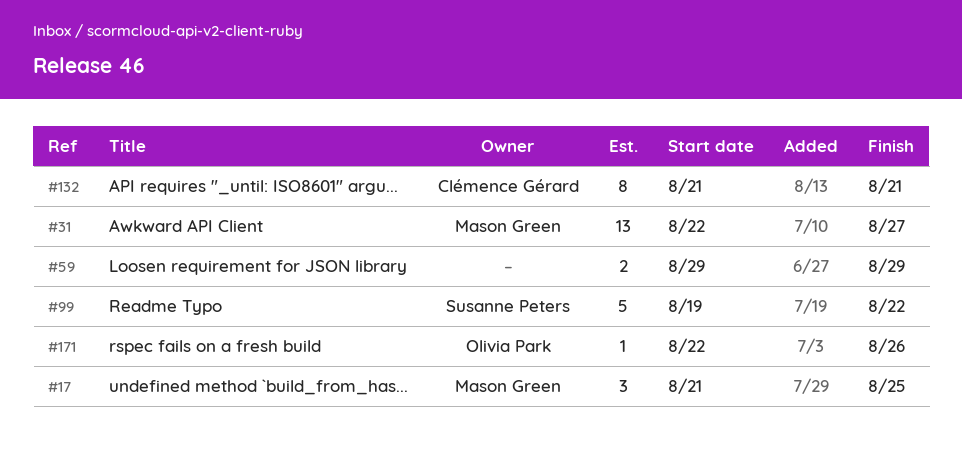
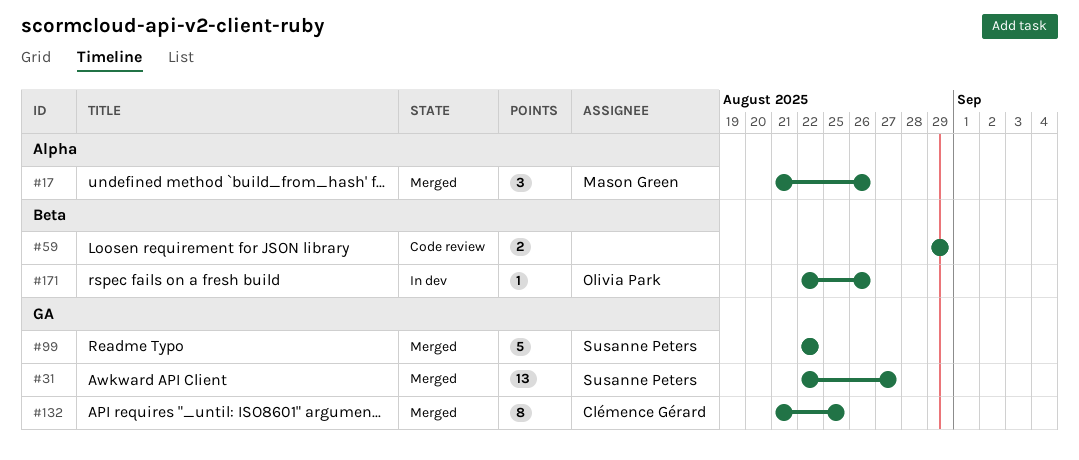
#17, due: Aug 25 -> Aug 26
#31, owner: Mason Green -> Susanne Peters
#99, start: Aug 19 -> Aug 22
#132, due: Aug 21 -> Aug 25

